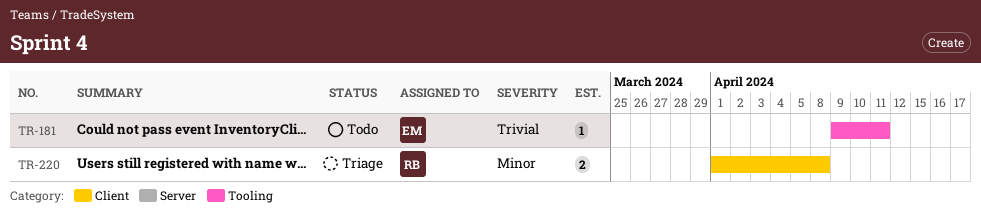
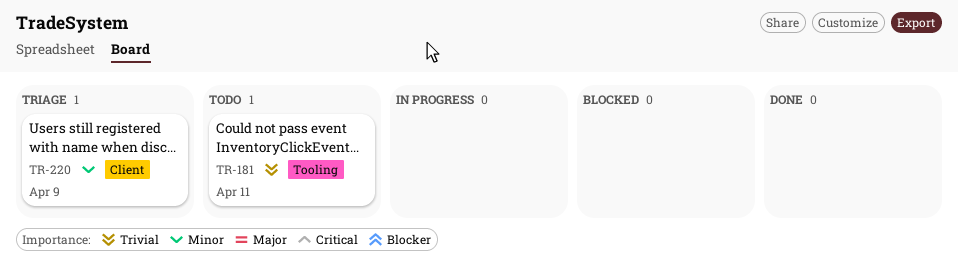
TR-220, due: Apr 8 -> Apr 9

